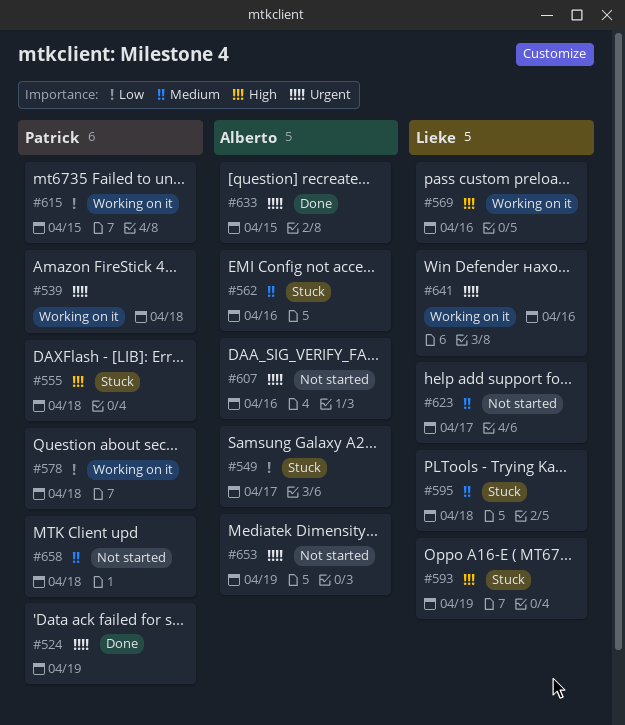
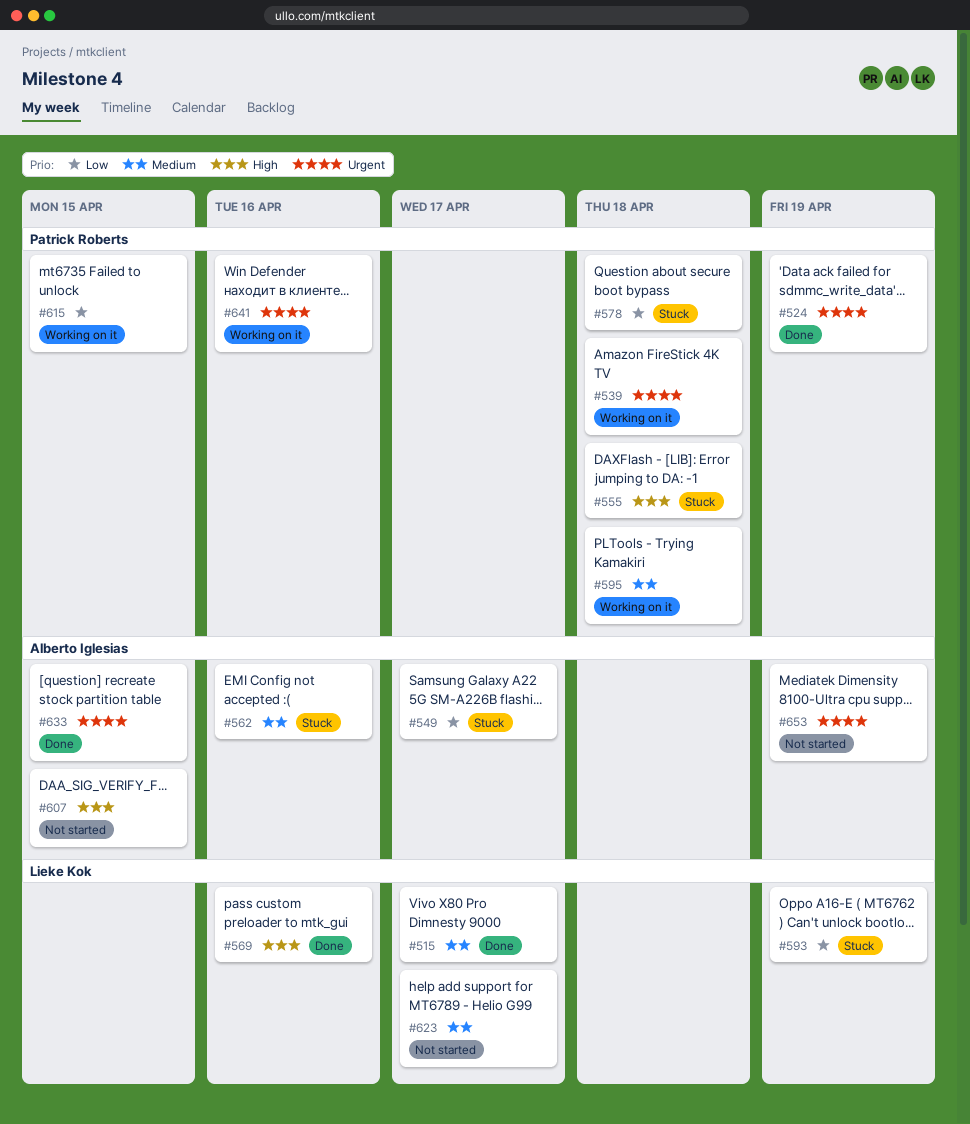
#515: none -> present
#569, status: Working on it -> Done
#578, status: Working on it -> Stuck
#593, priority: High -> Low
#595, status: Stuck -> Working on it
#595, owner: Lieke Kok -> Patrick Roberts
#607, priority: Urgent -> High
#607, due: Apr 16 -> Apr 15
#641, owner: Lieke Kok -> Patrick Roberts
#658: present -> none

